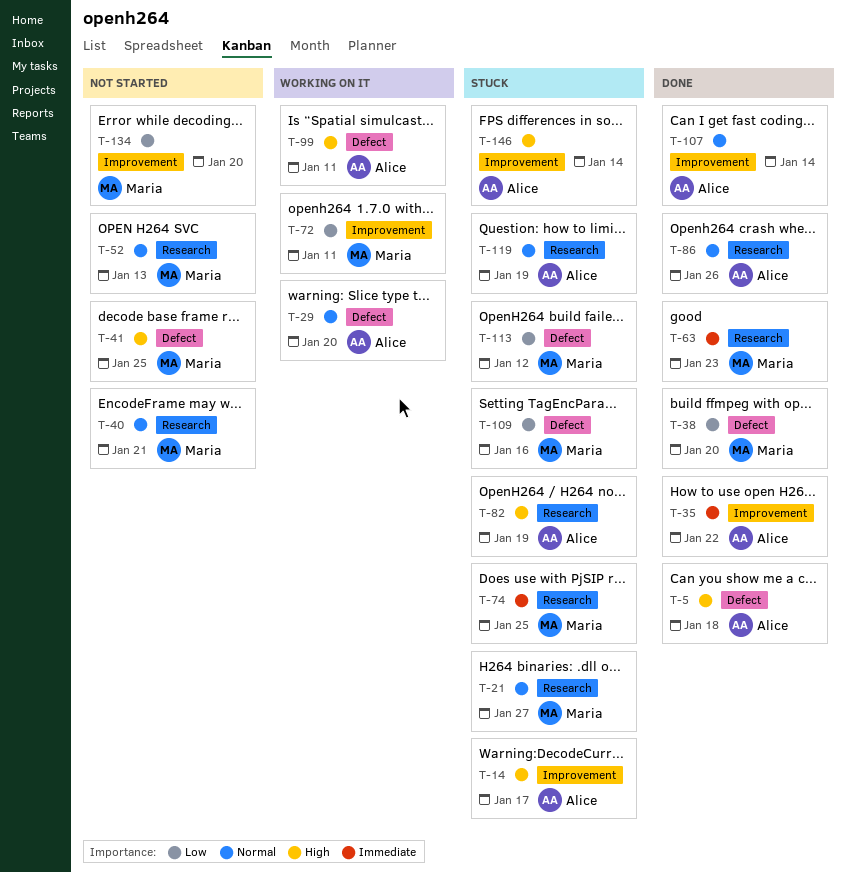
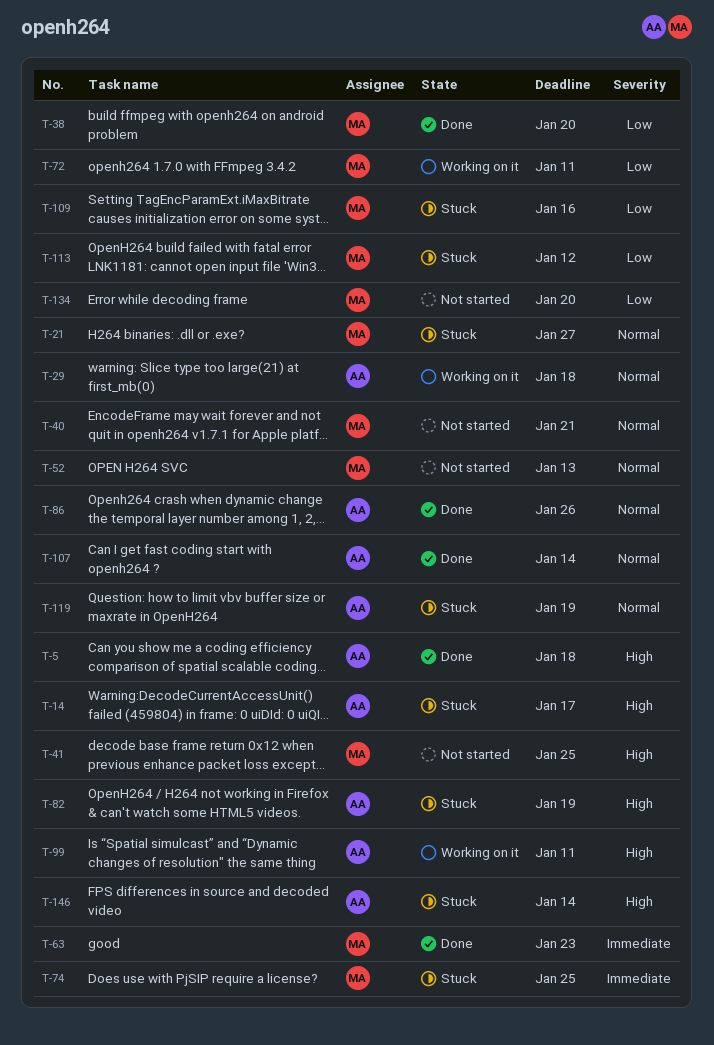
T-29, due: Jan 20 -> Jan 18
T-35: present -> none

